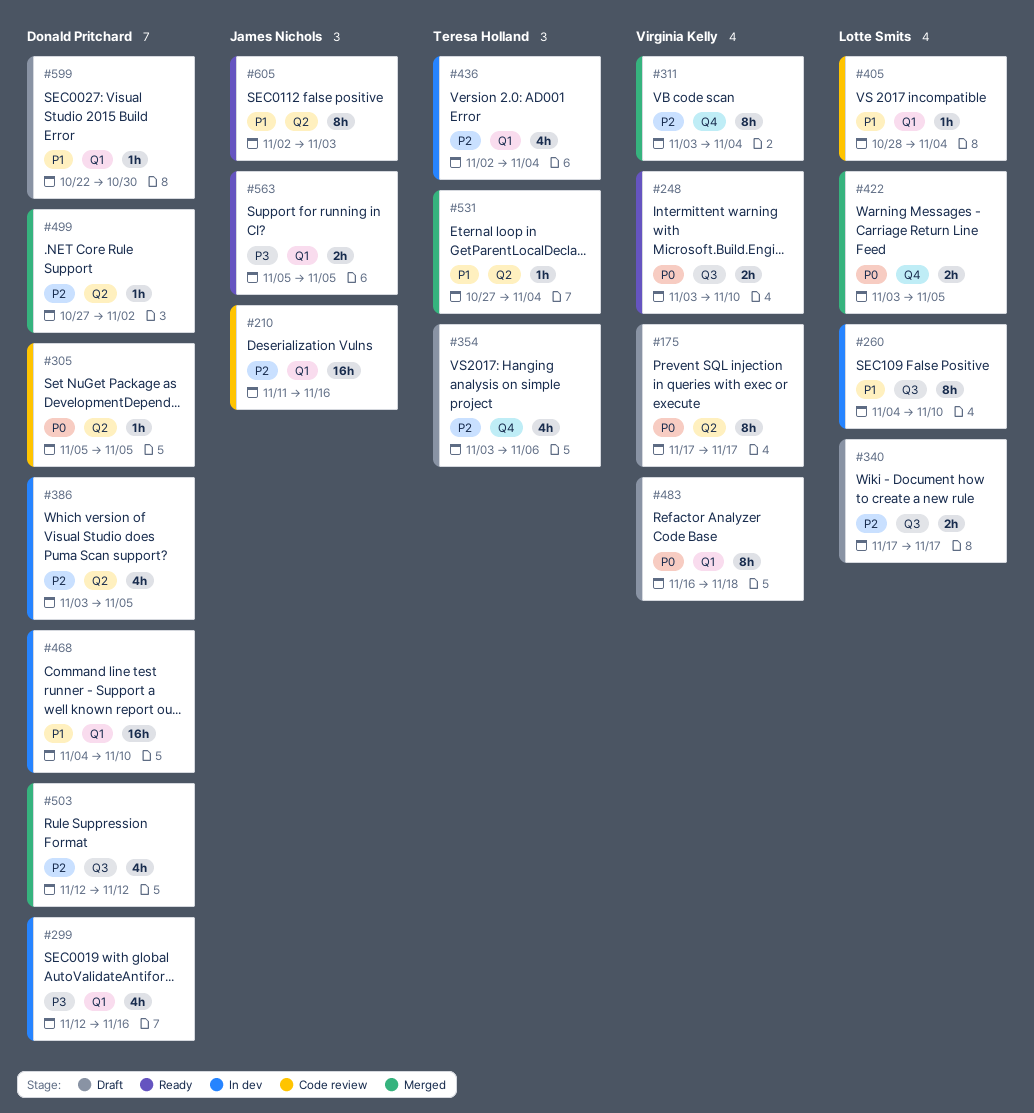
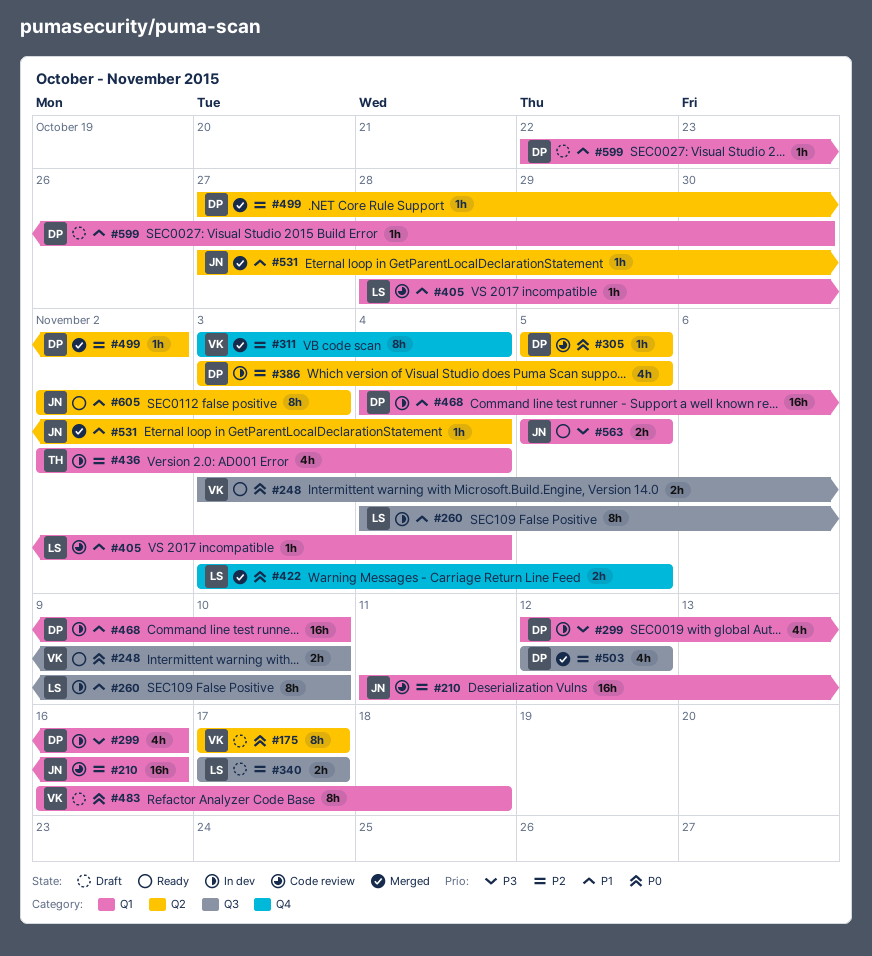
#354: present -> none
#531, owner: Teresa Holland -> James Nichols

